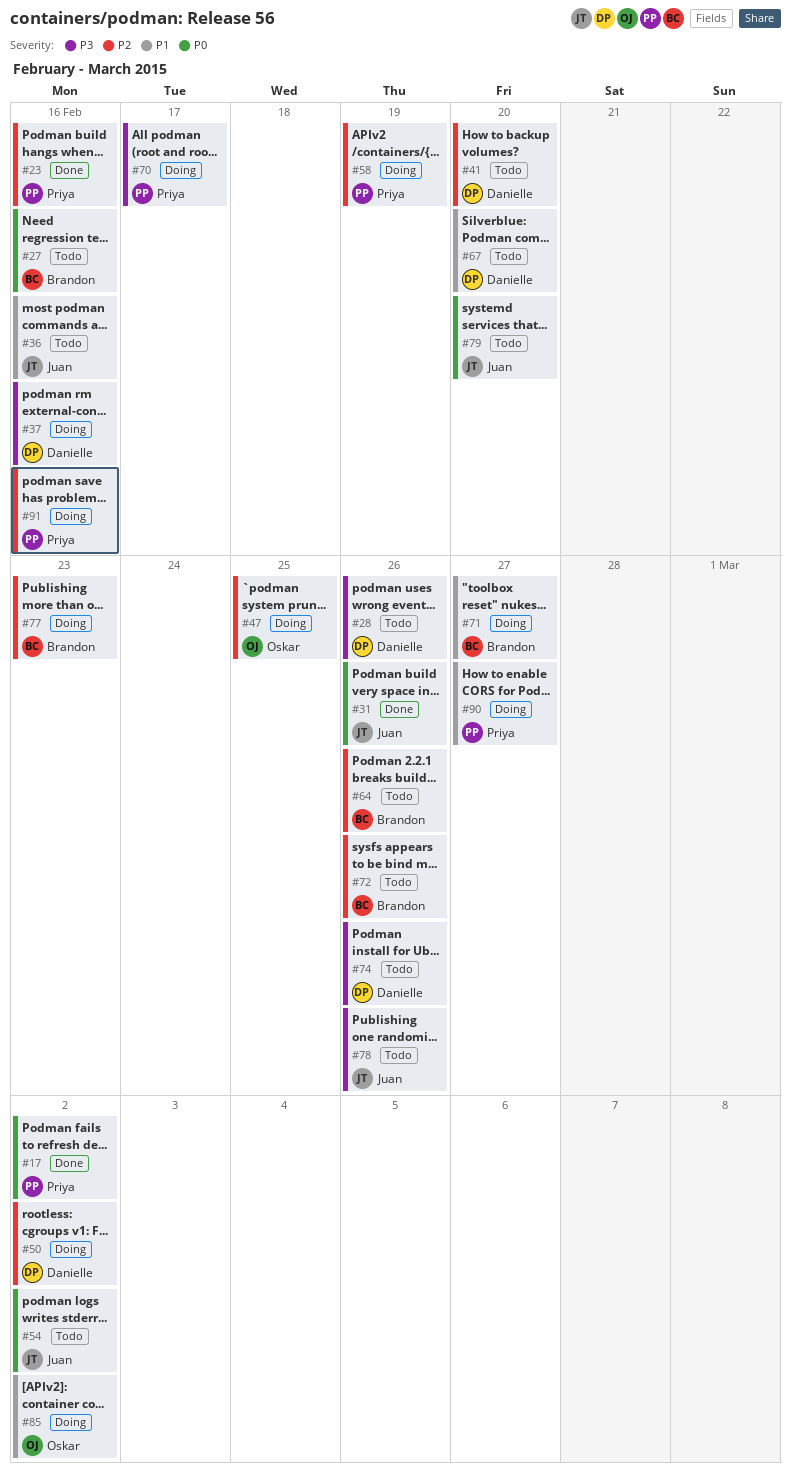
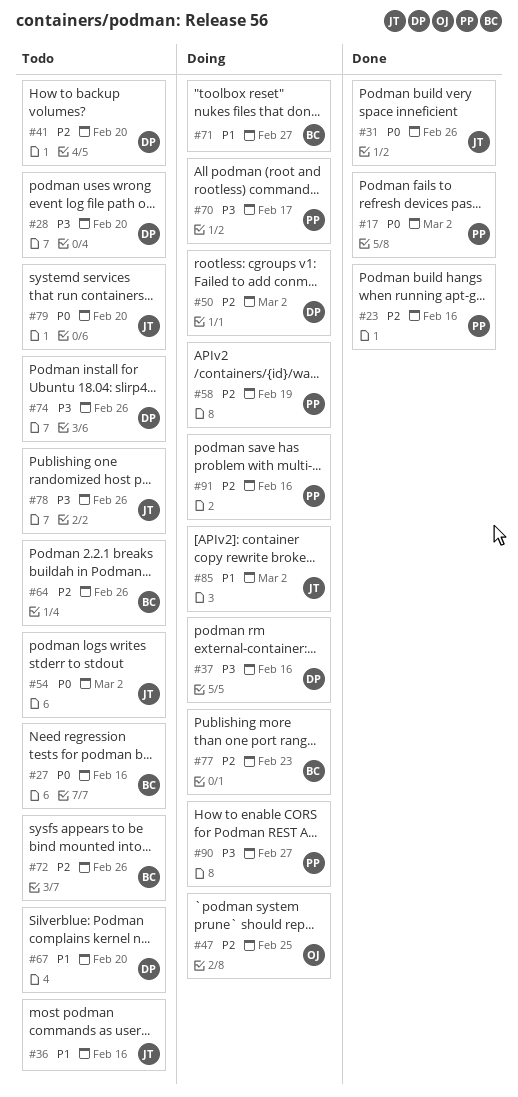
#28, due: Feb 26 -> Feb 20
#85, owner: Oskar -> Juan
#90, priority: P1 -> P3

